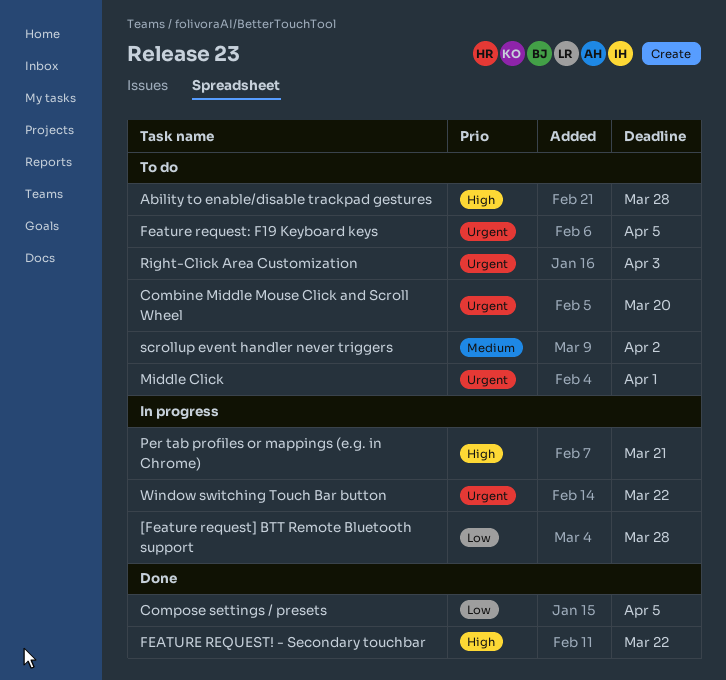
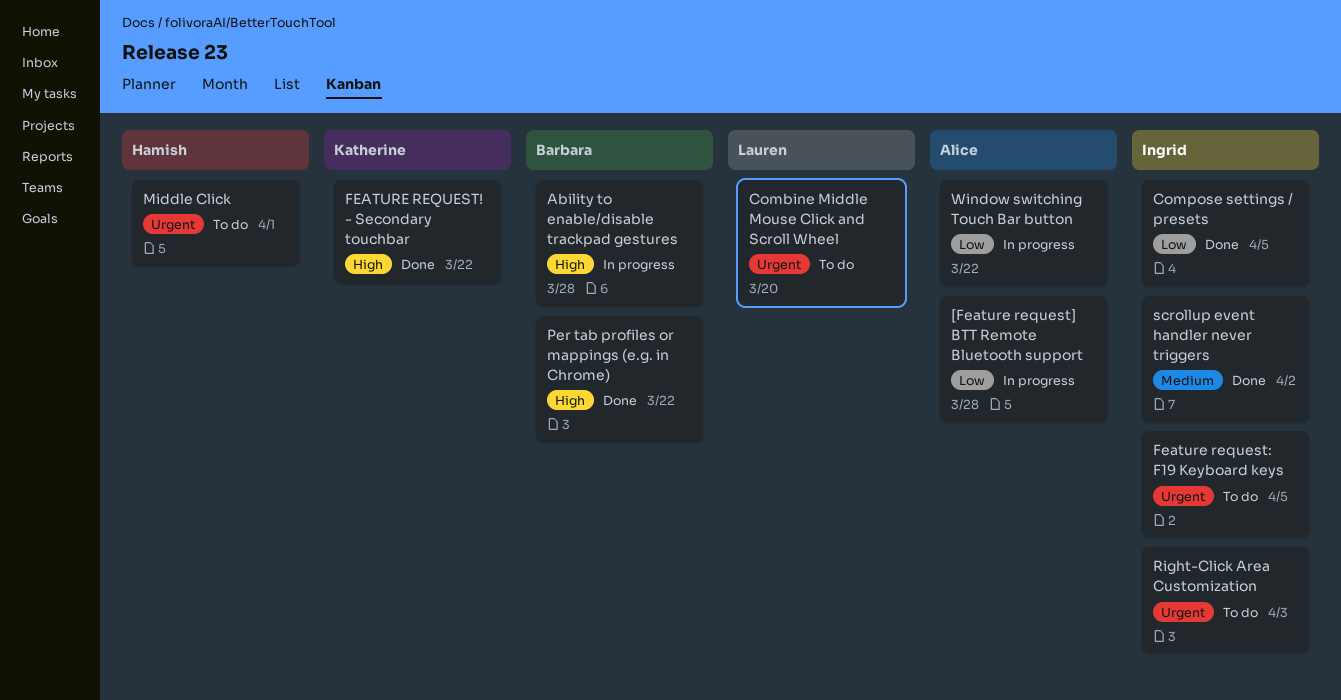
Ability to enable/disable trackpad gestures, status: To do -> In progress
Per tab profiles or mappings (e.g. in Chrome), status: In progress -> Done
Per tab profiles or mappings (e.g. in Chrome), due: Mar 21 -> Mar 22
scrollup event handler never triggers, status: To do -> Done
Window switching Touch Bar button, priority: Urgent -> Low

